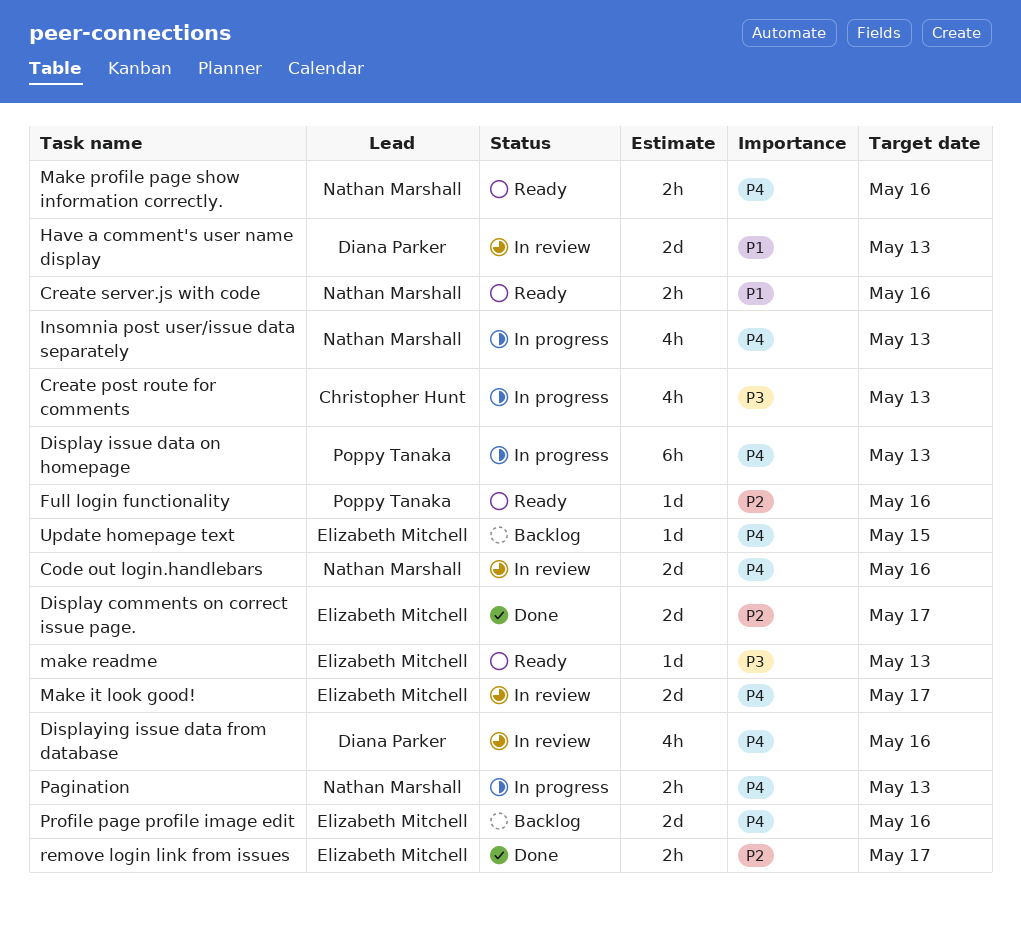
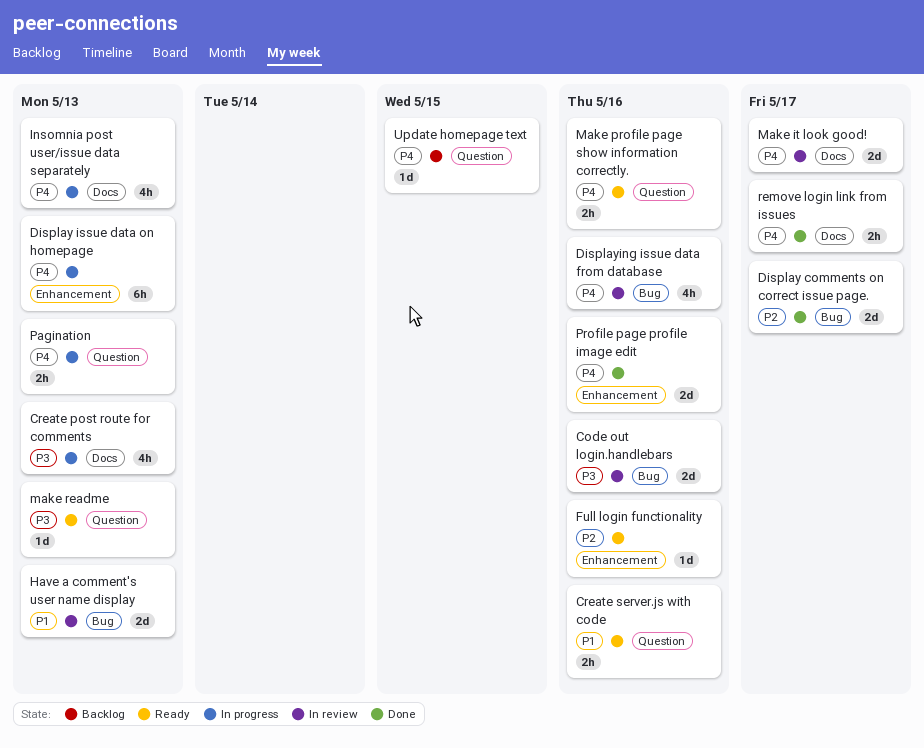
Code out login.handlebars, priority: P4 -> P3
Profile page profile image edit, status: Backlog -> Done
remove login link from issues, priority: P2 -> P4

